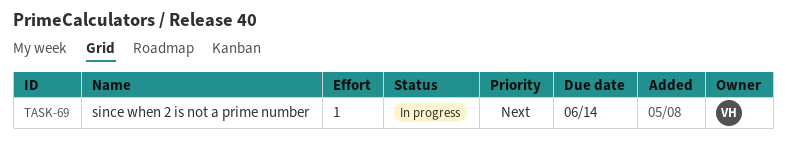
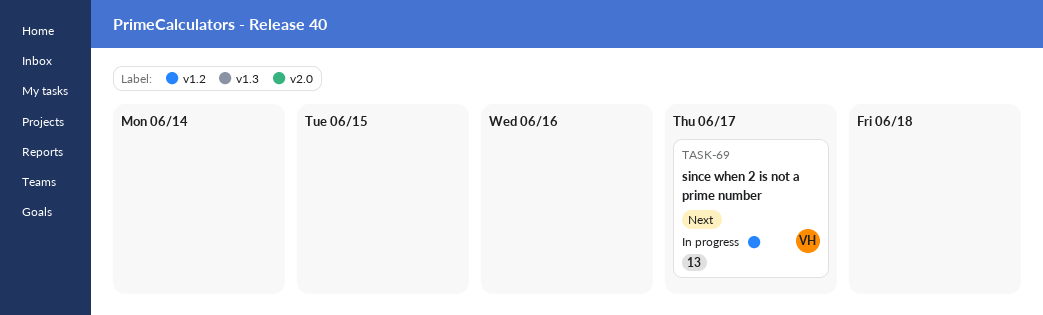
TASK-69, estimate: 1 -> 13
TASK-69, due: Jun 14 -> Jun 17

